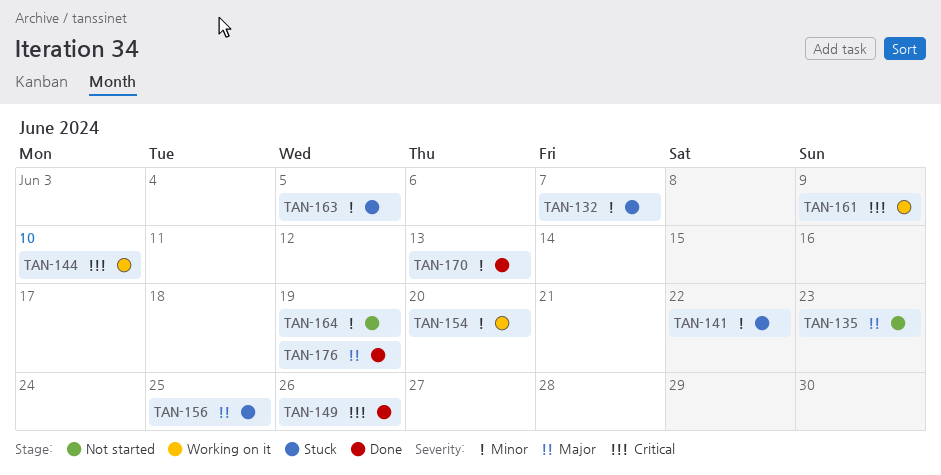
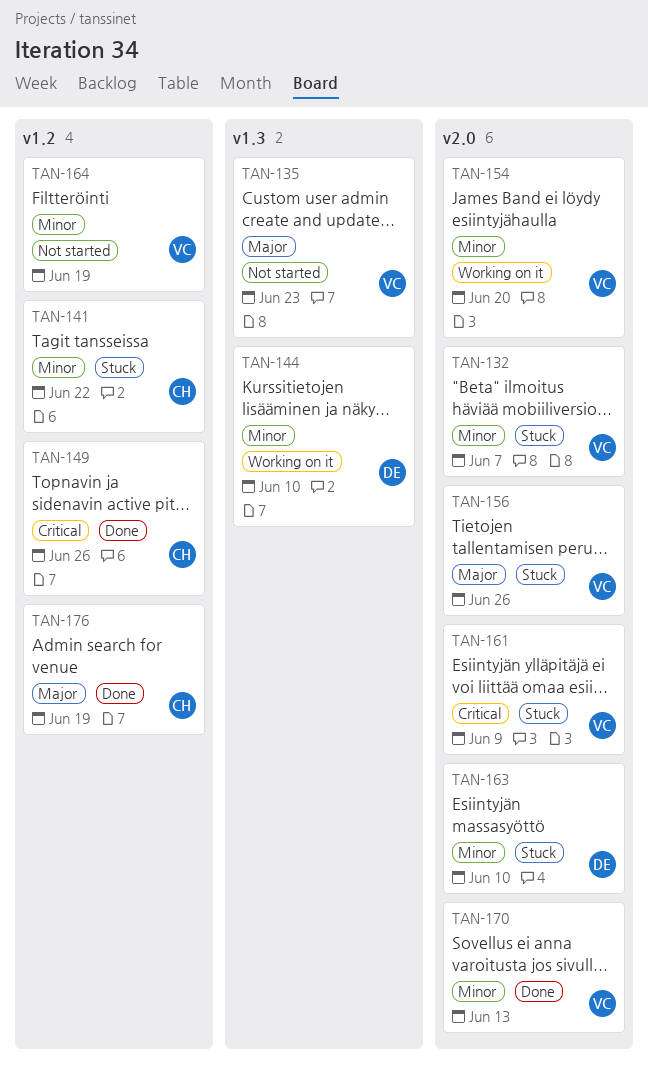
TAN-144, priority: Critical -> Minor
TAN-156, due: Jun 25 -> Jun 26
TAN-161, status: Working on it -> Stuck
TAN-163, due: Jun 5 -> Jun 10

